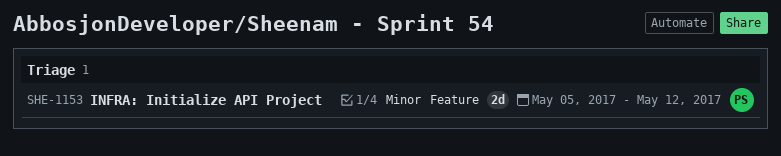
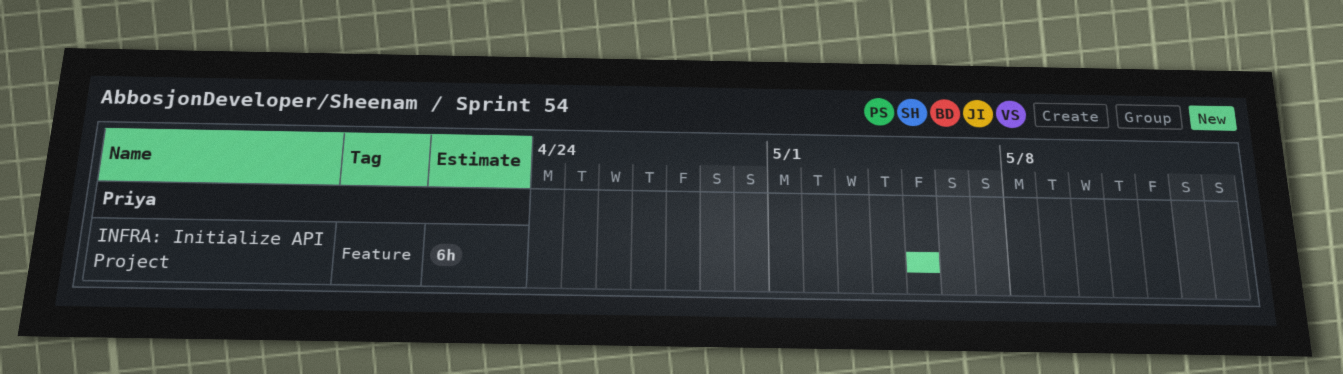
INFRA: Initialize API Project, estimate: 2d -> 6h
INFRA: Initialize API Project, due: May 12 -> May 5

